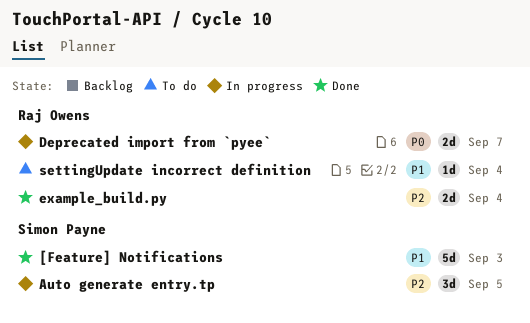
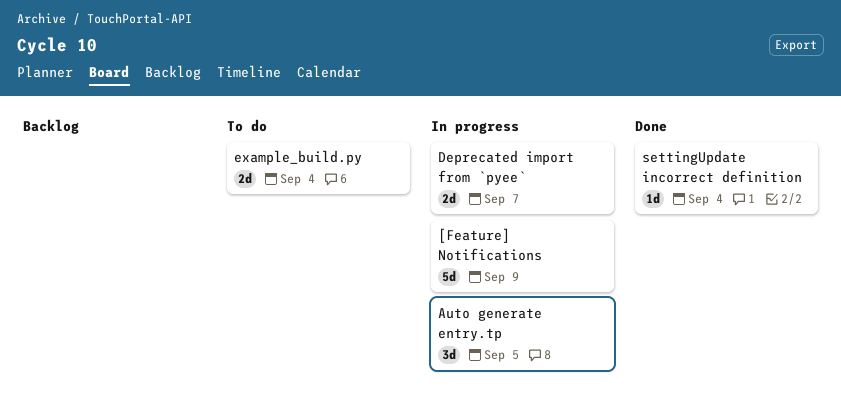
[Feature] Notifications, status: Done -> In progress
[Feature] Notifications, due: Sep 3 -> Sep 9
example_build.py, status: Done -> To do
settingUpdate incorrect definition, status: To do -> Done

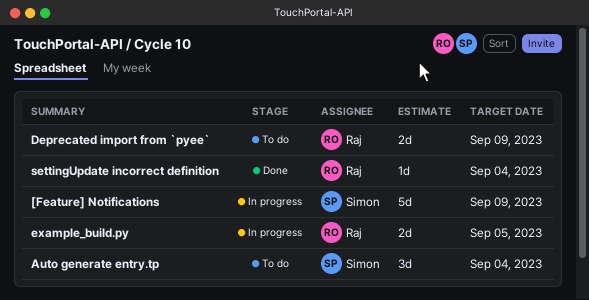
Auto generate entry.tp, status: In progress -> To do
Auto generate entry.tp, due: Sep 5 -> Sep 4
Deprecated import from `pyee`, status: In progress -> To do
Deprecated import from `pyee`, due: Sep 7 -> Sep 9
example_build.py, status: To do -> In progress
example_build.py, due: Sep 4 -> Sep 5

